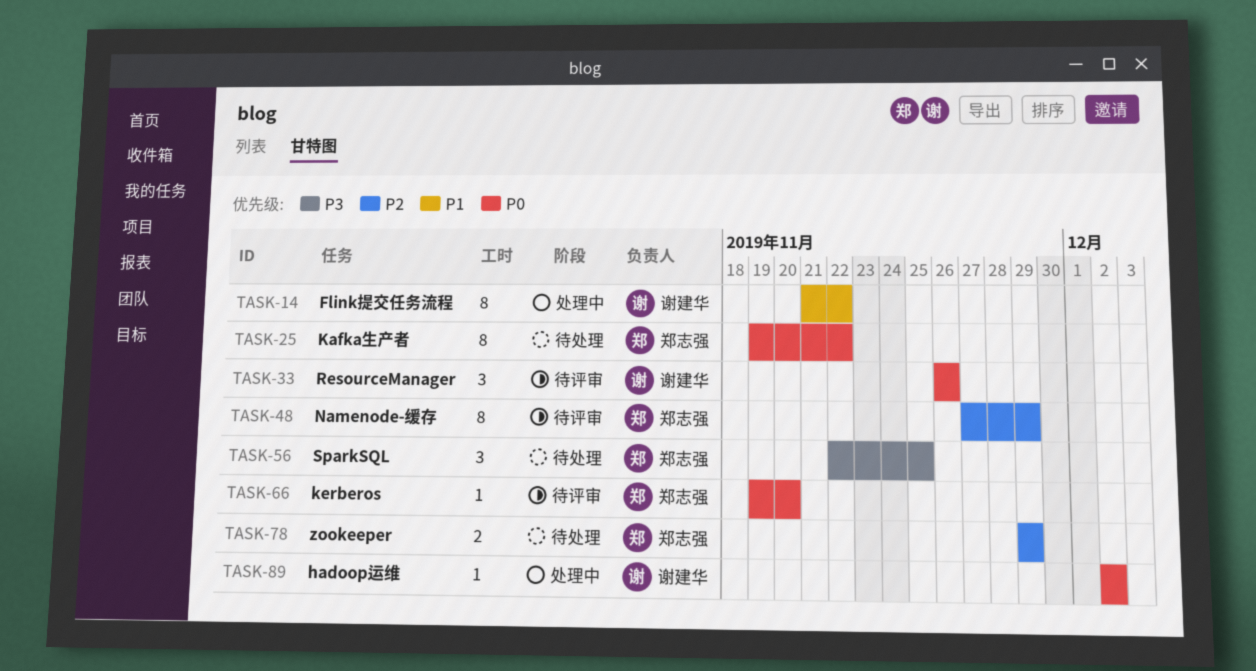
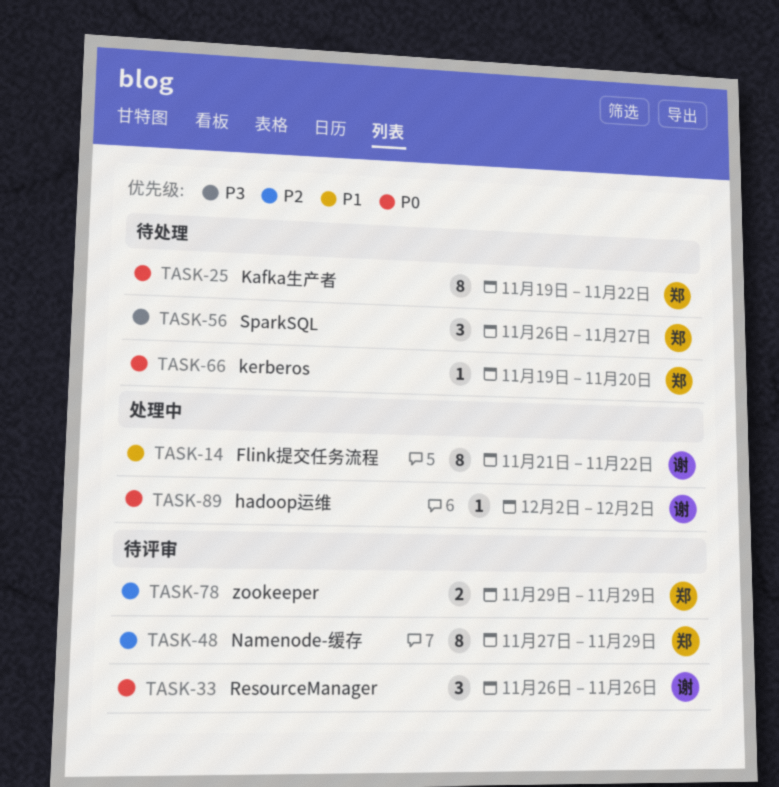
TASK-56, start: Nov 22 -> Nov 26
TASK-56, due: Nov 25 -> Nov 27
TASK-66, status: 待评审 -> 待处理
TASK-78, status: 待处理 -> 待评审

